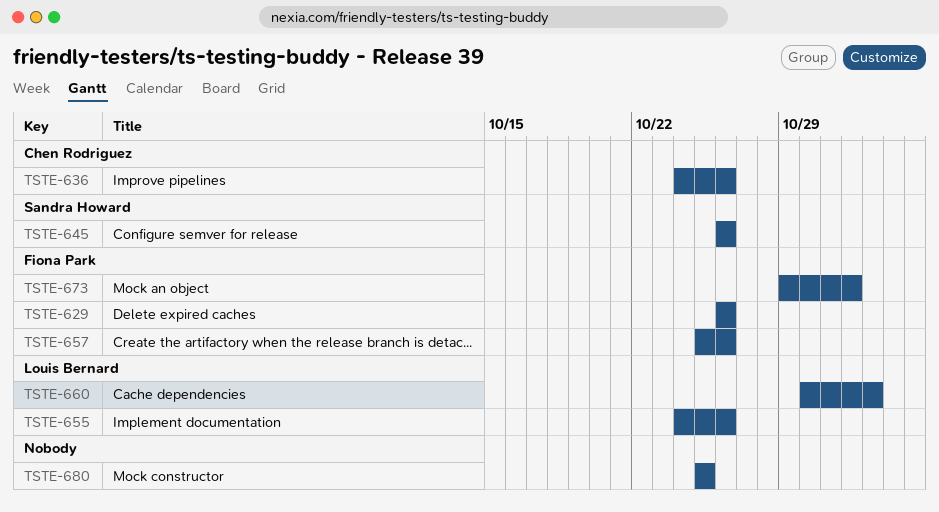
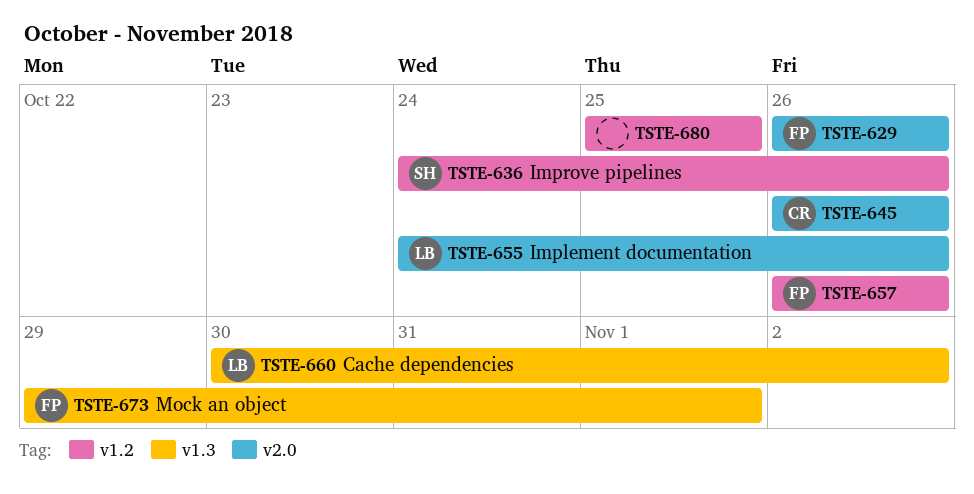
TSTE-636, owner: Chen Rodriguez -> Sandra Howard
TSTE-645, owner: Sandra Howard -> Chen Rodriguez
TSTE-657, start: Oct 25 -> Oct 26

